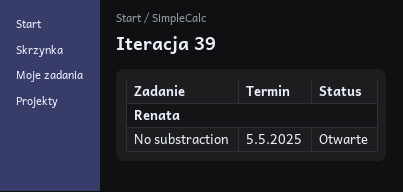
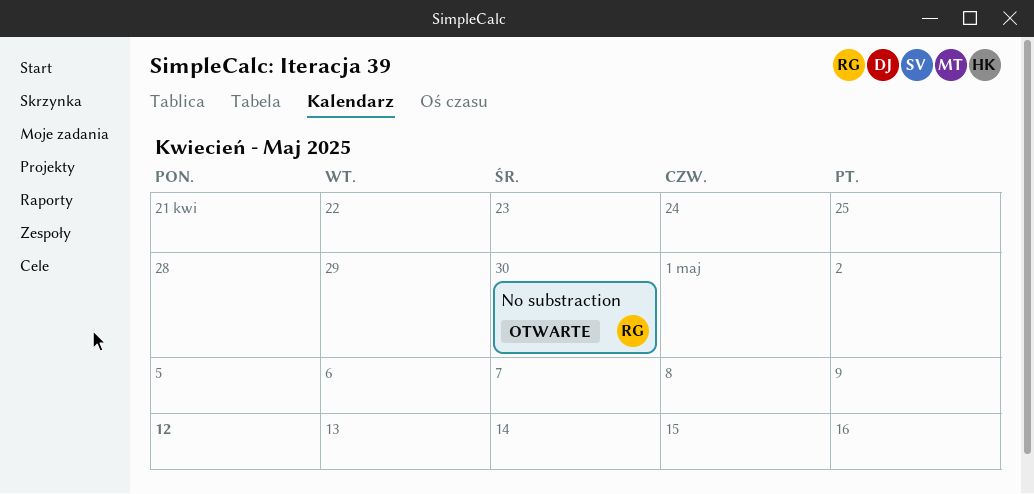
No substraction, due: May 5 -> Apr 30

